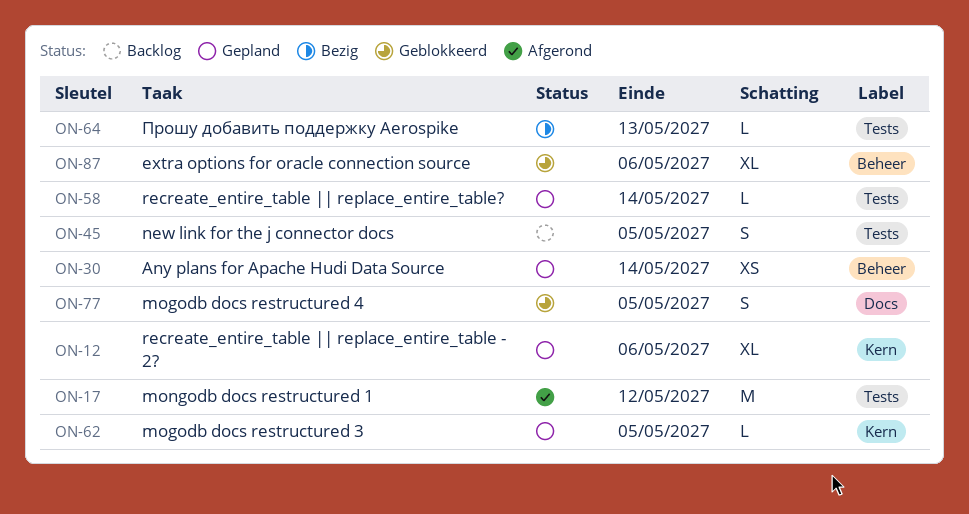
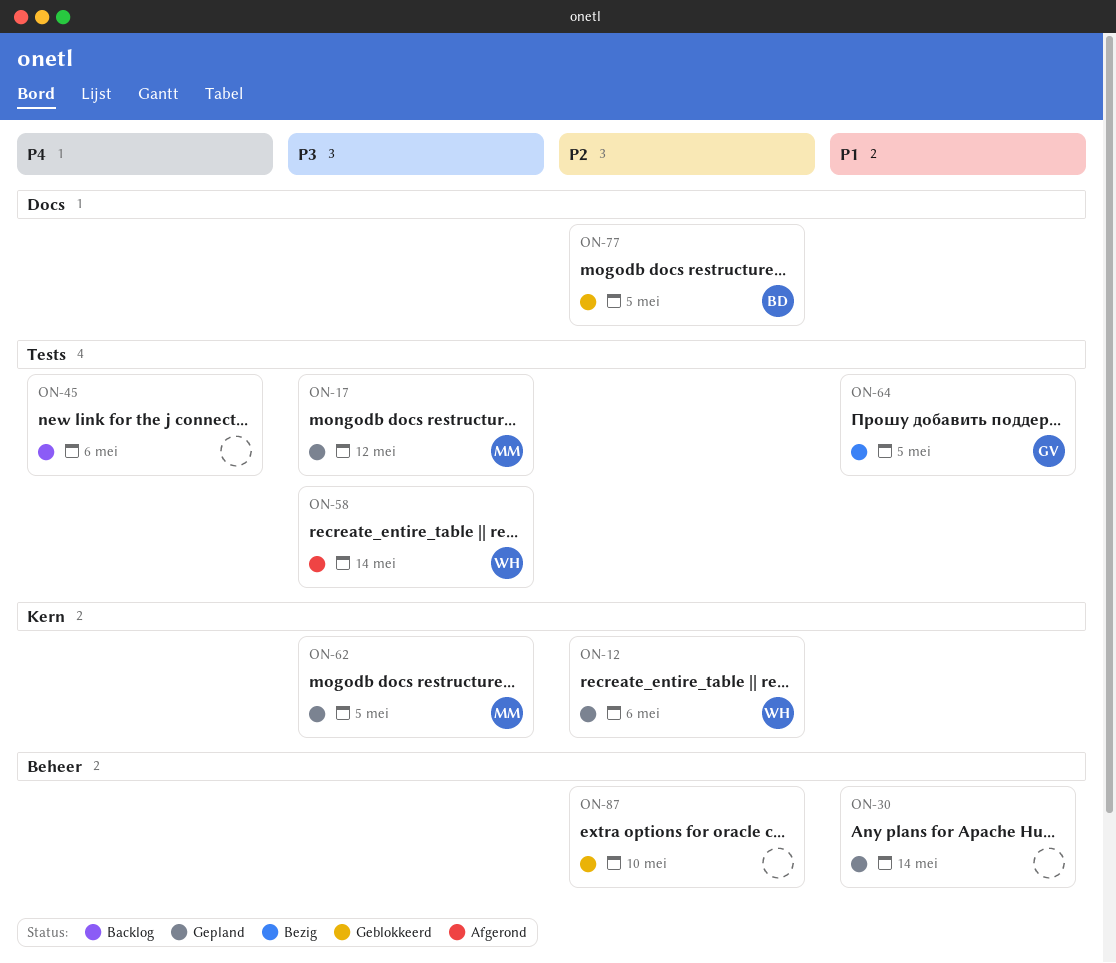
ON-17, status: Afgerond -> Gepland
ON-45, due: May 5 -> May 6
ON-58, status: Gepland -> Afgerond
ON-64, due: May 13 -> May 5
ON-87, due: May 6 -> May 10

